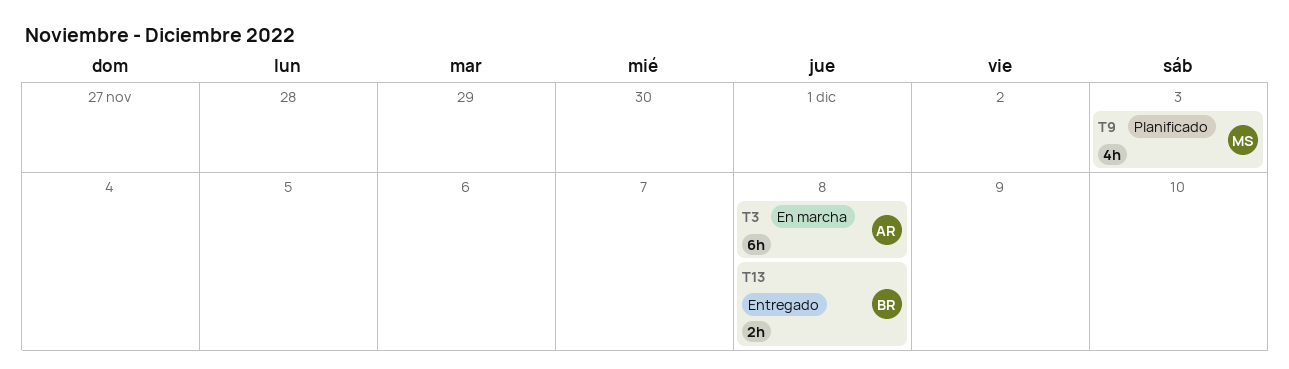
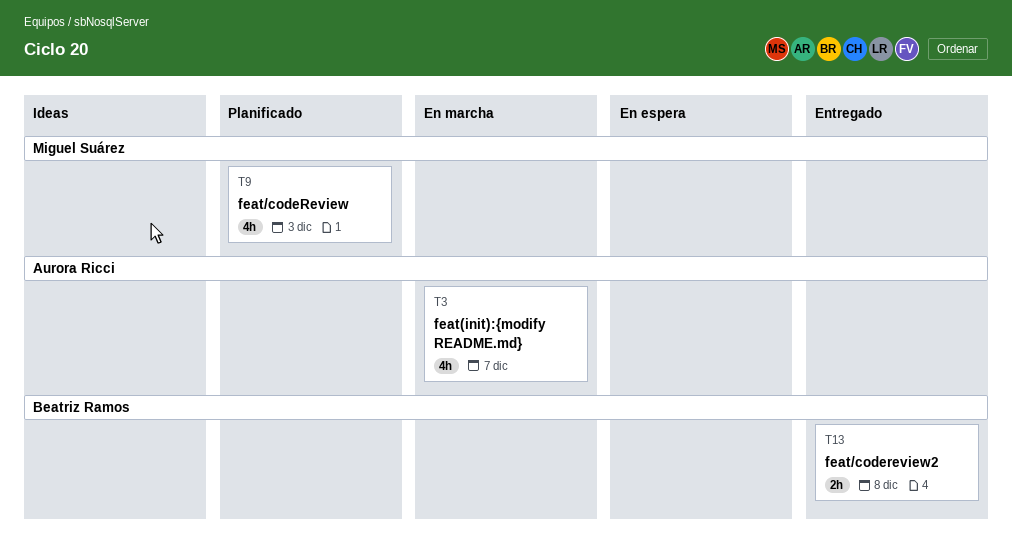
T3, estimate: 6h -> 4h
T3, due: Dec 8 -> Dec 7

